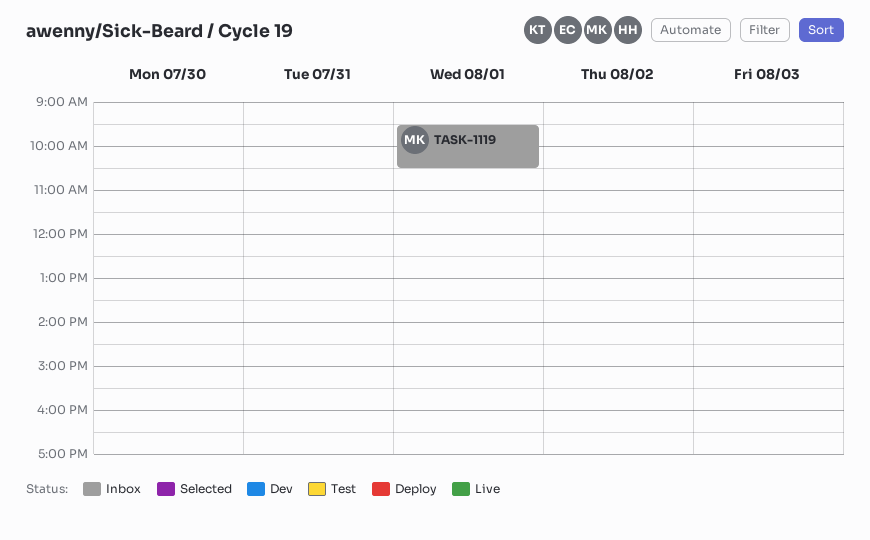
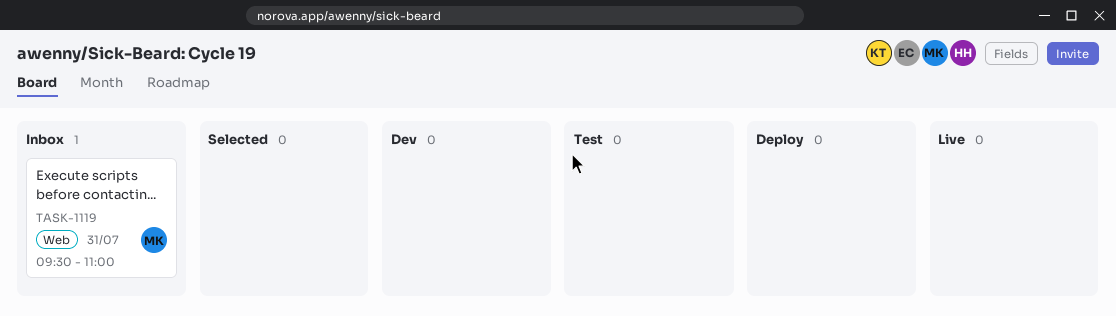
TASK-1119, day: Aug 1 -> Jul 31
TASK-1119, ends: 10:30 -> 11:00

